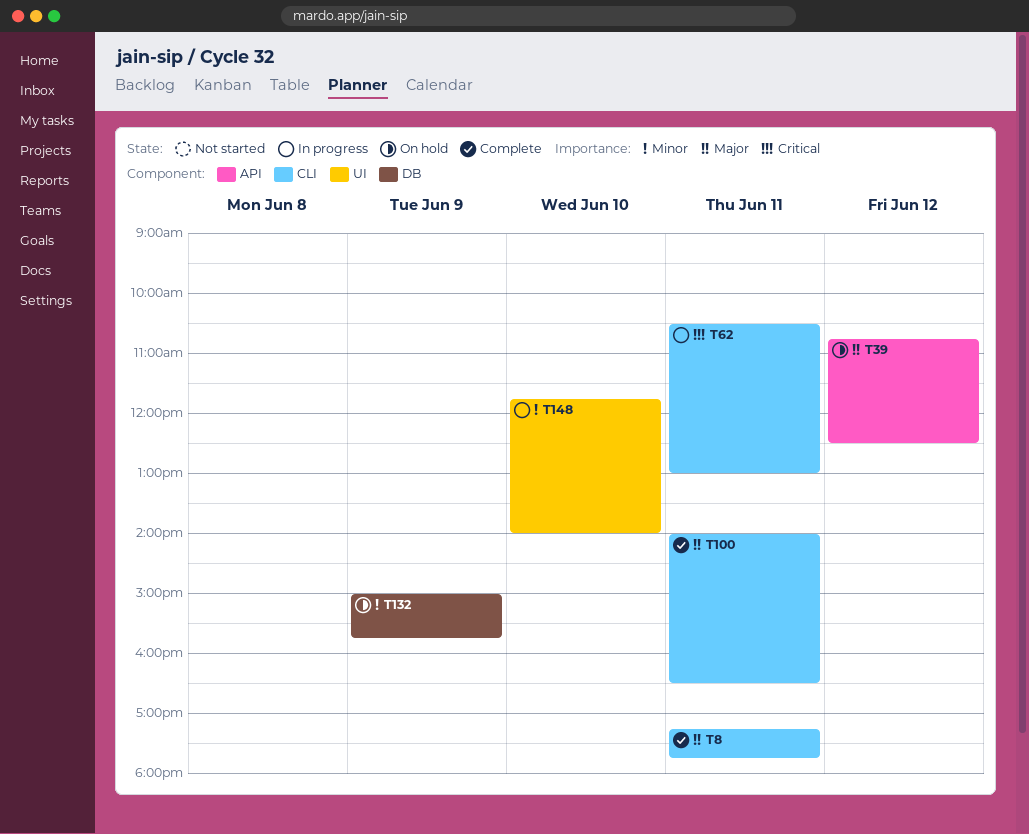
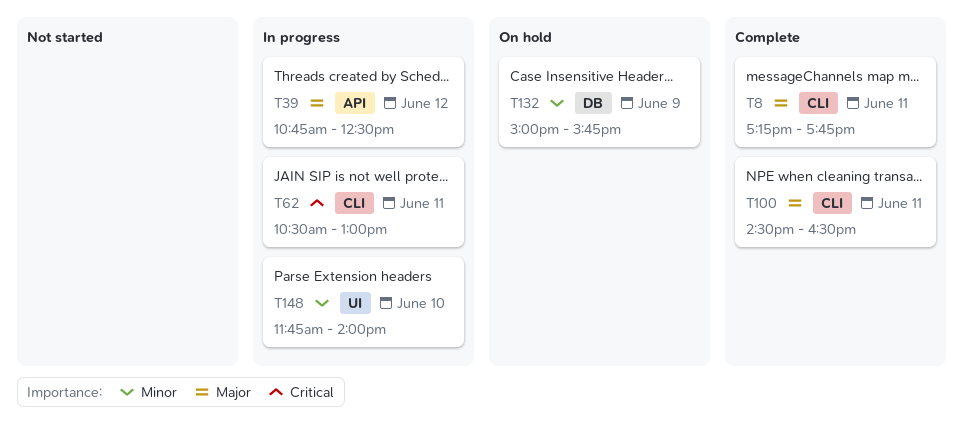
T39, status: On hold -> In progress
T100, begins: 14:00 -> 14:30

